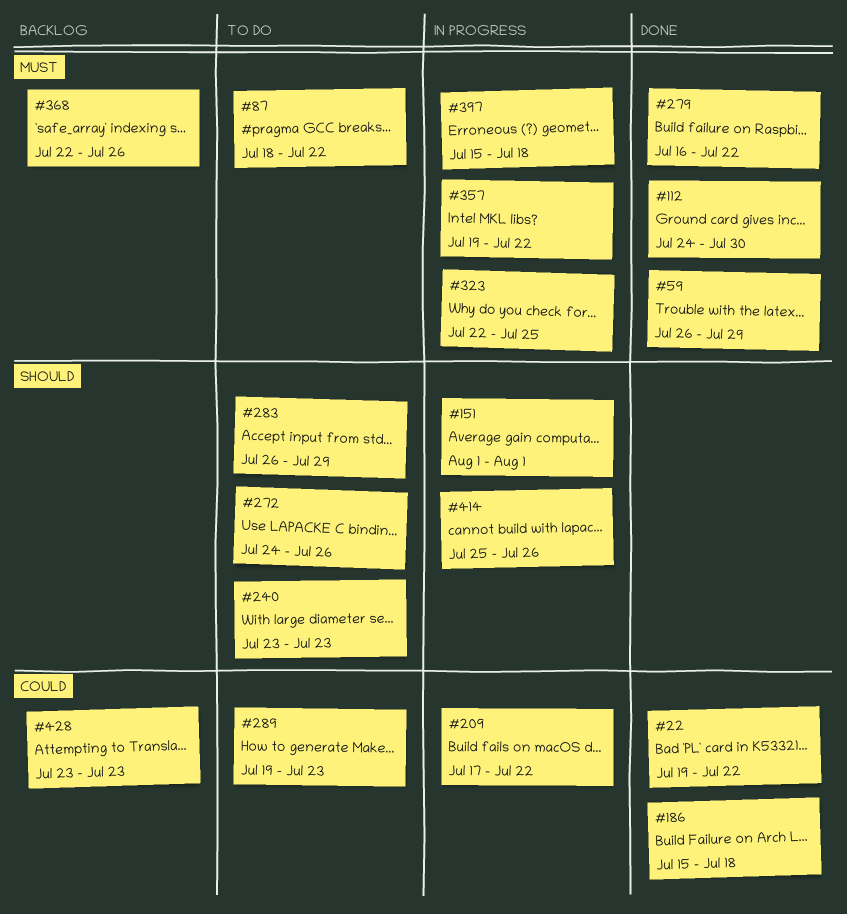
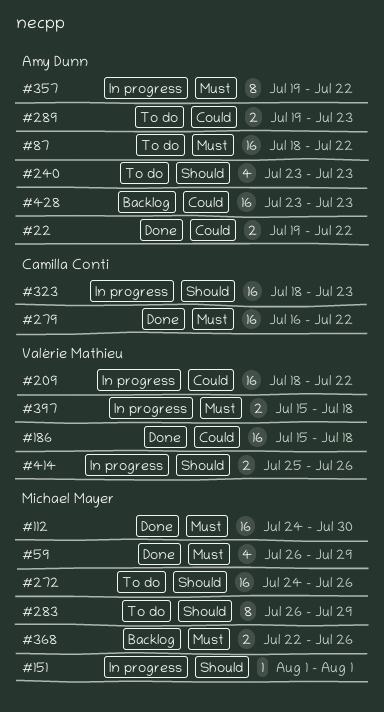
#209, start: Jul 17 -> Jul 18
#323, priority: Must -> Should
#323, start: Jul 22 -> Jul 18
#323, due: Jul 25 -> Jul 23

